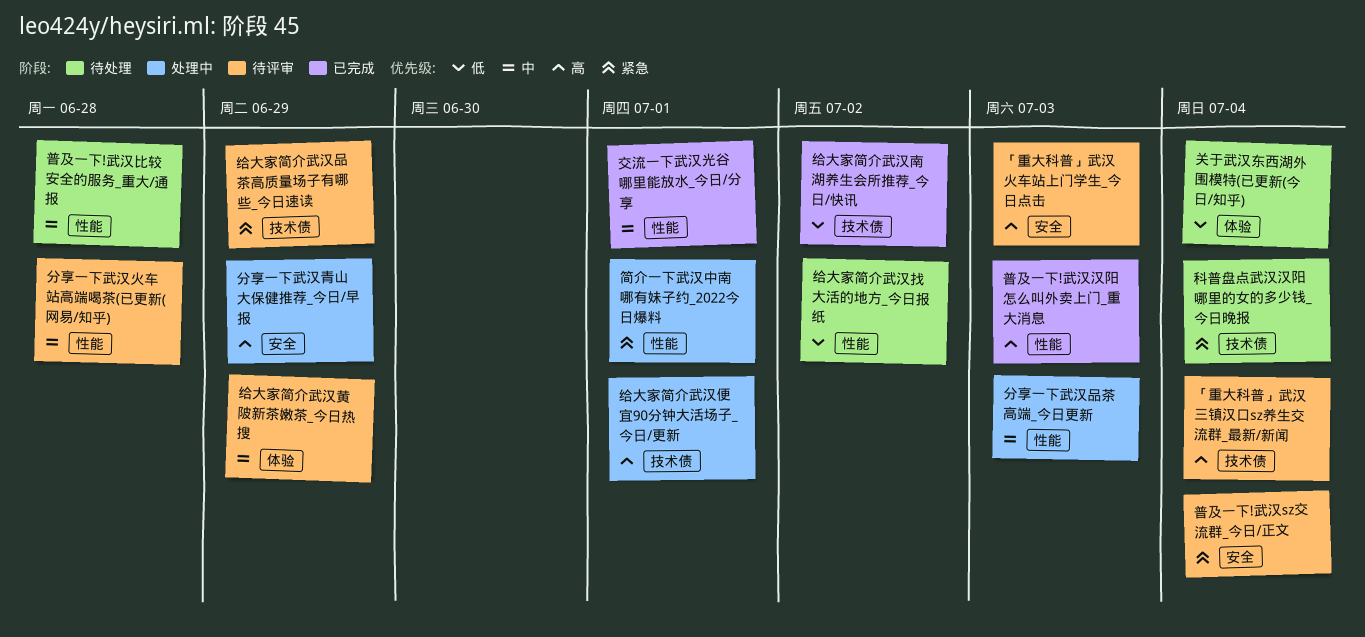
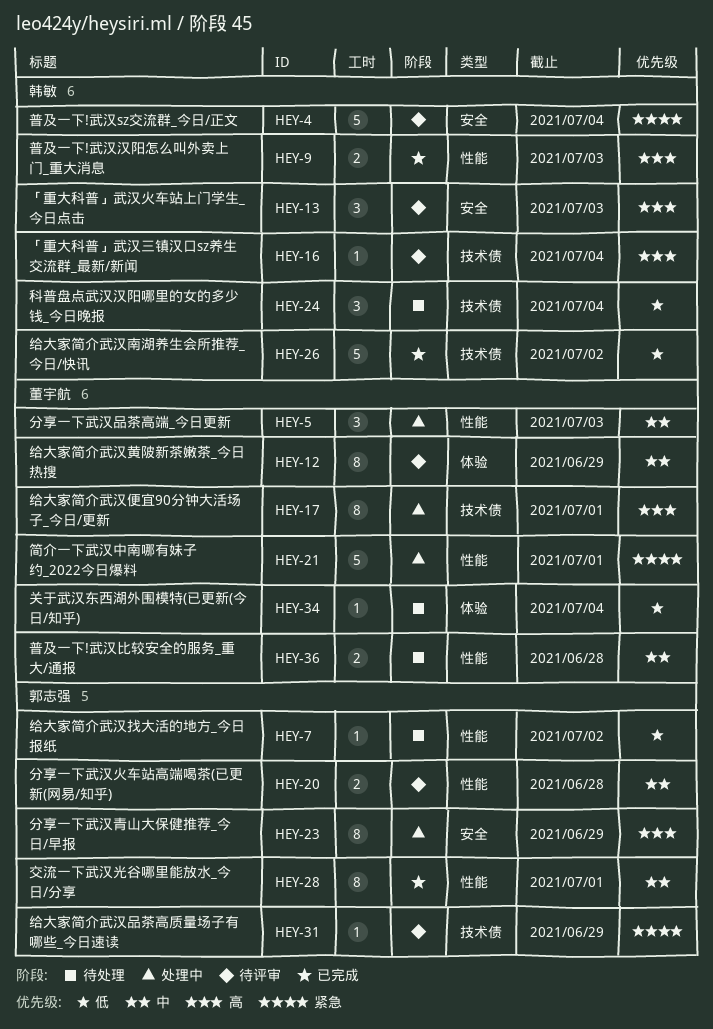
科普盘点武汉汉阳哪里的女的多少钱_今日晚报, priority: 紧急 -> 低

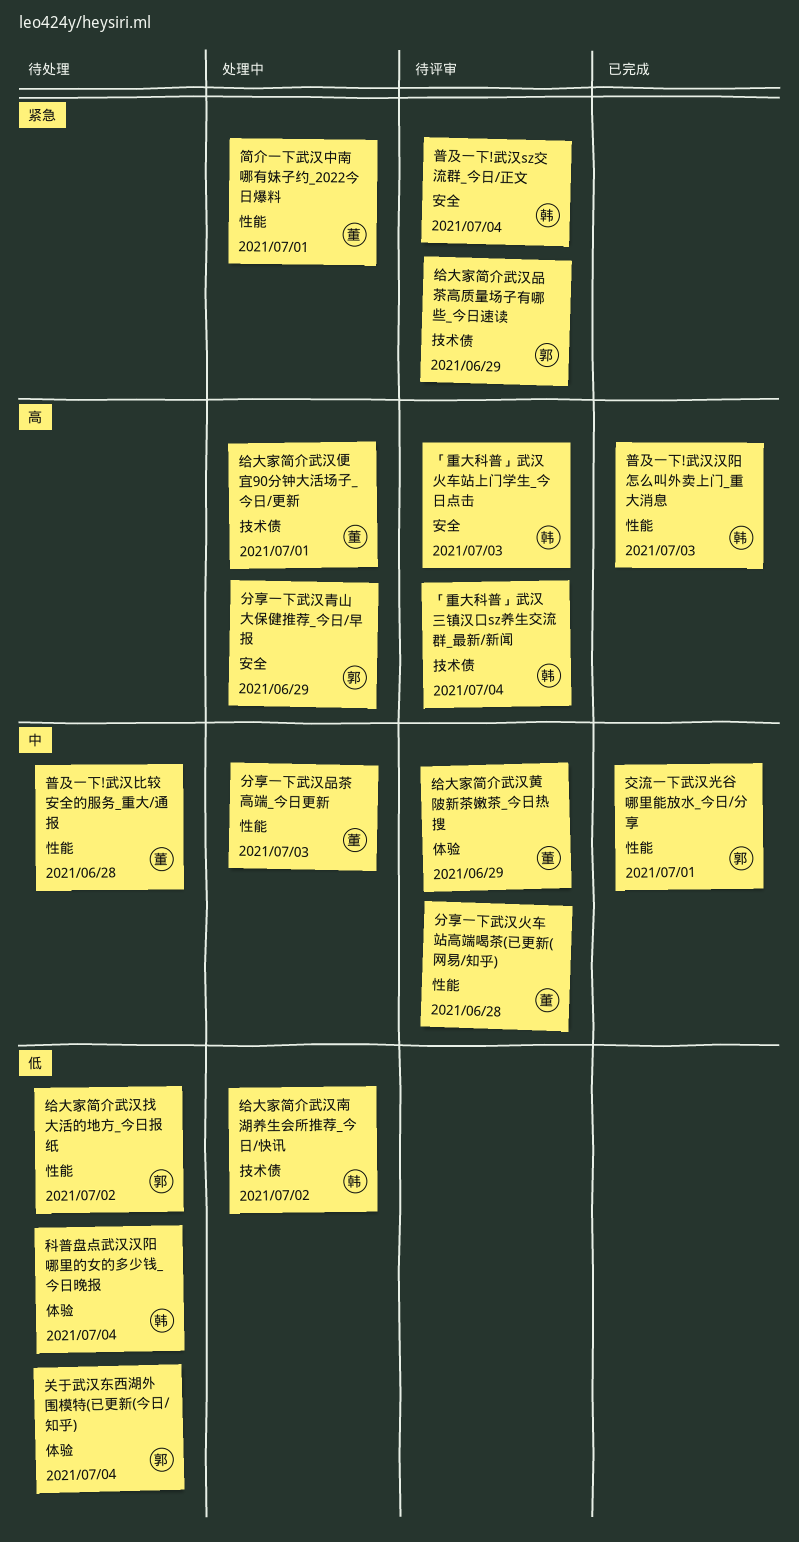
关于武汉东西湖外围模特(已更新(今日/知乎), owner: 董宇航 -> 郭志强
分享一下武汉火车站高端喝茶(已更新(网易/知乎), owner: 郭志强 -> 董宇航
科普盘点武汉汉阳哪里的女的多少钱_今日晚报, label: 技术债 -> 体验
给大家简介武汉南湖养生会所推荐_今日/快讯, status: 已完成 -> 处理中

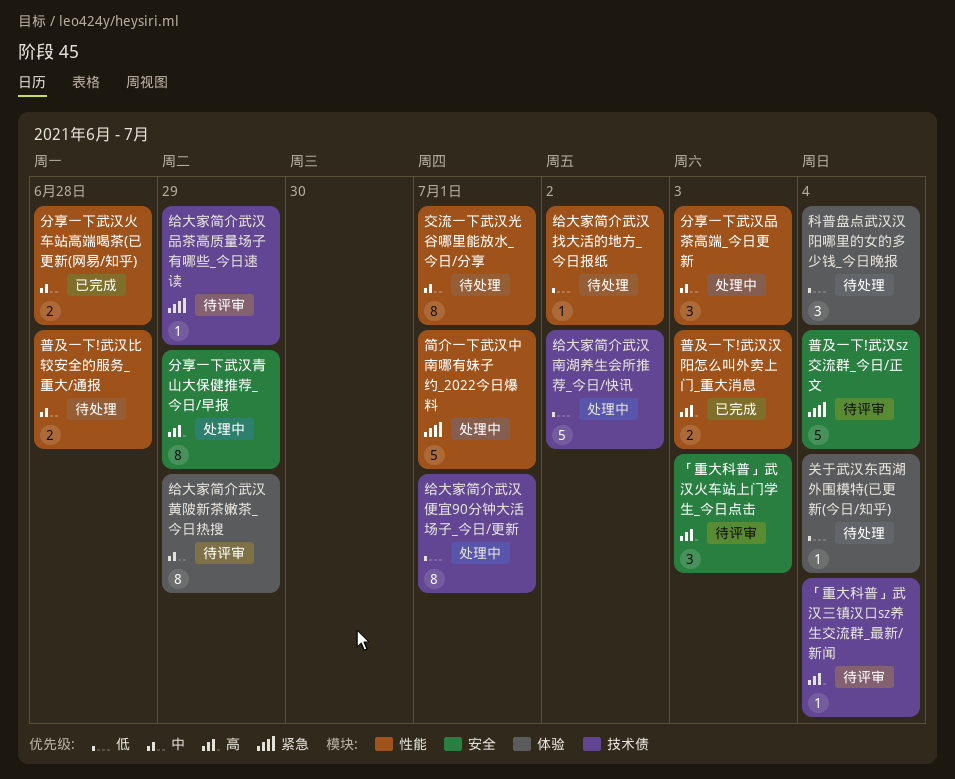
交流一下武汉光谷哪里能放水_今日/分享, status: 已完成 -> 待处理
分享一下武汉火车站高端喝茶(已更新(网易/知乎), status: 待评审 -> 已完成
给大家简介武汉便宜90分钟大活场子_今日/更新, priority: 高 -> 低

